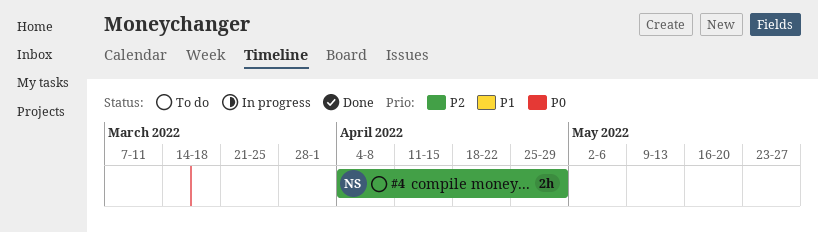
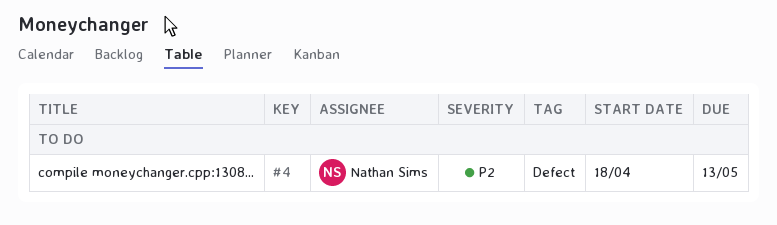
#4, start: Apr 4 -> Apr 18
#4, due: Apr 29 -> May 13

